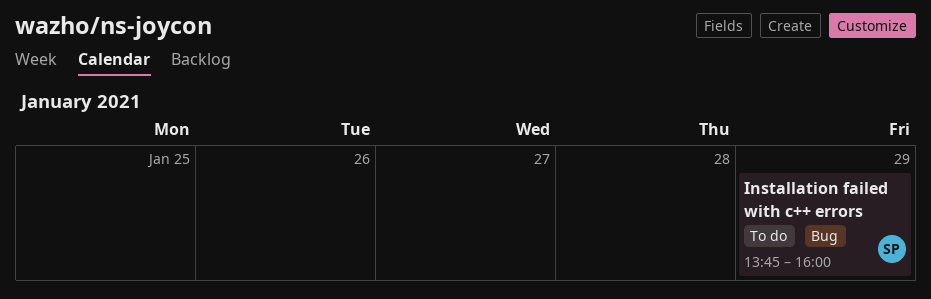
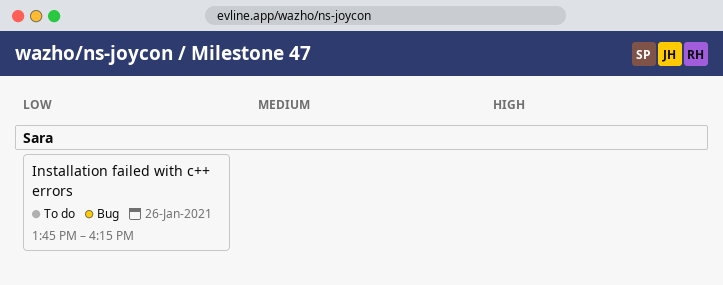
Installation failed with c++ errors, day: Jan 29 -> Jan 26
Installation failed with c++ errors, ends: 16:00 -> 16:15

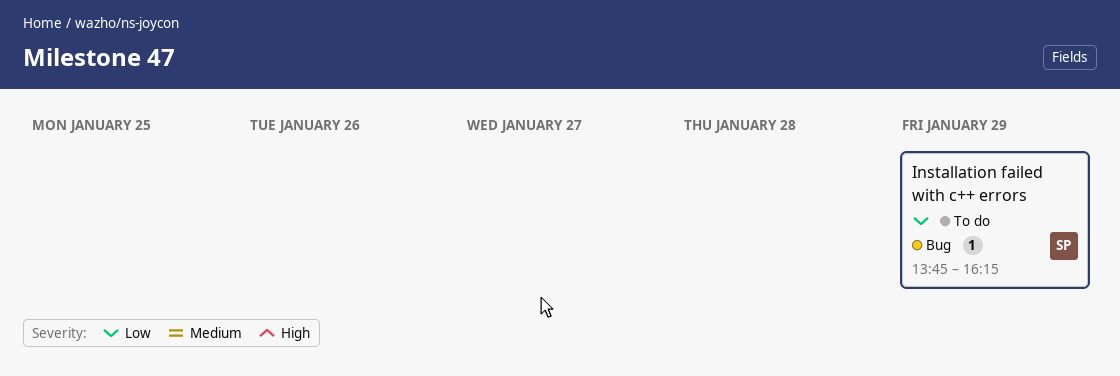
Installation failed with c++ errors, day: Jan 26 -> Jan 29

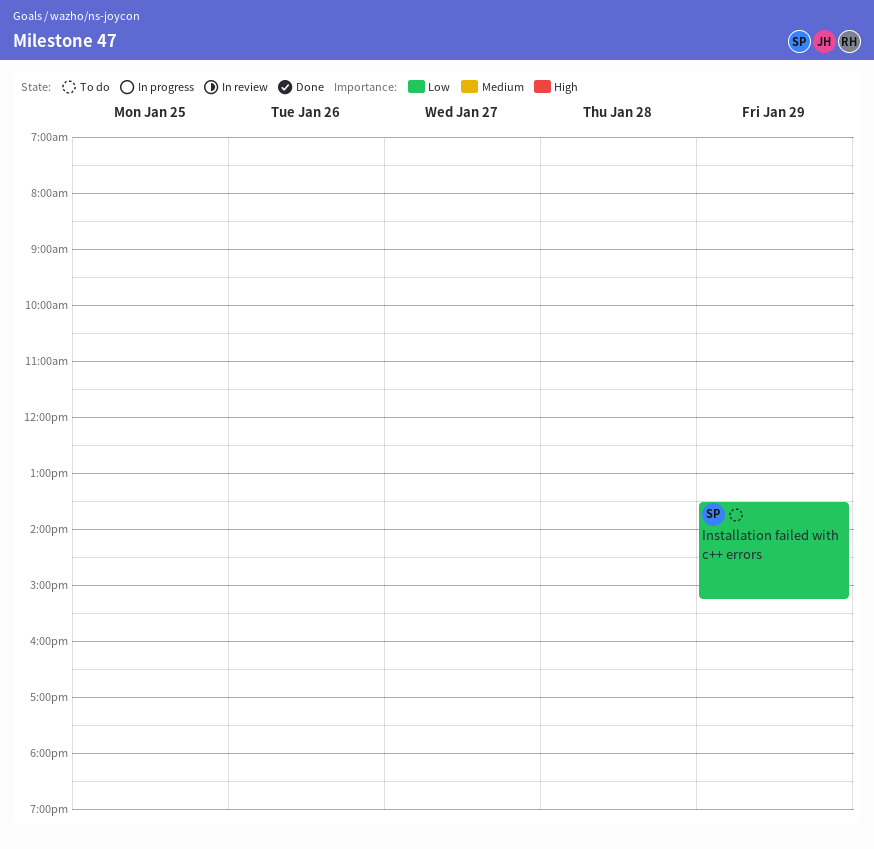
Installation failed with c++ errors, begins: 13:45 -> 13:30
Installation failed with c++ errors, ends: 16:15 -> 15:15

